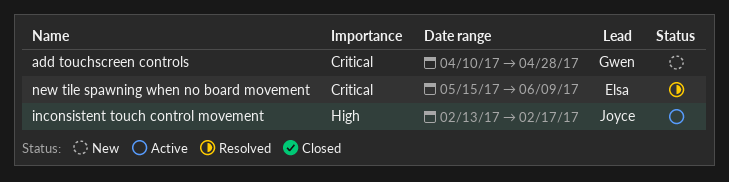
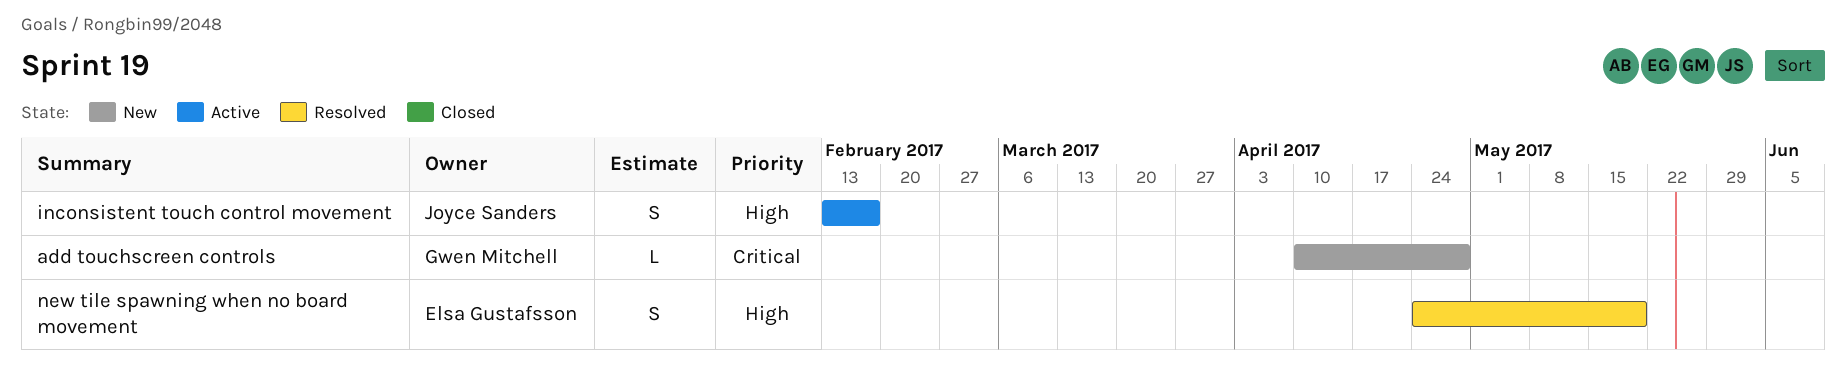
new tile spawning when no board movement, priority: Critical -> High
new tile spawning when no board movement, start: May 15 -> Apr 24
new tile spawning when no board movement, due: Jun 9 -> May 19

